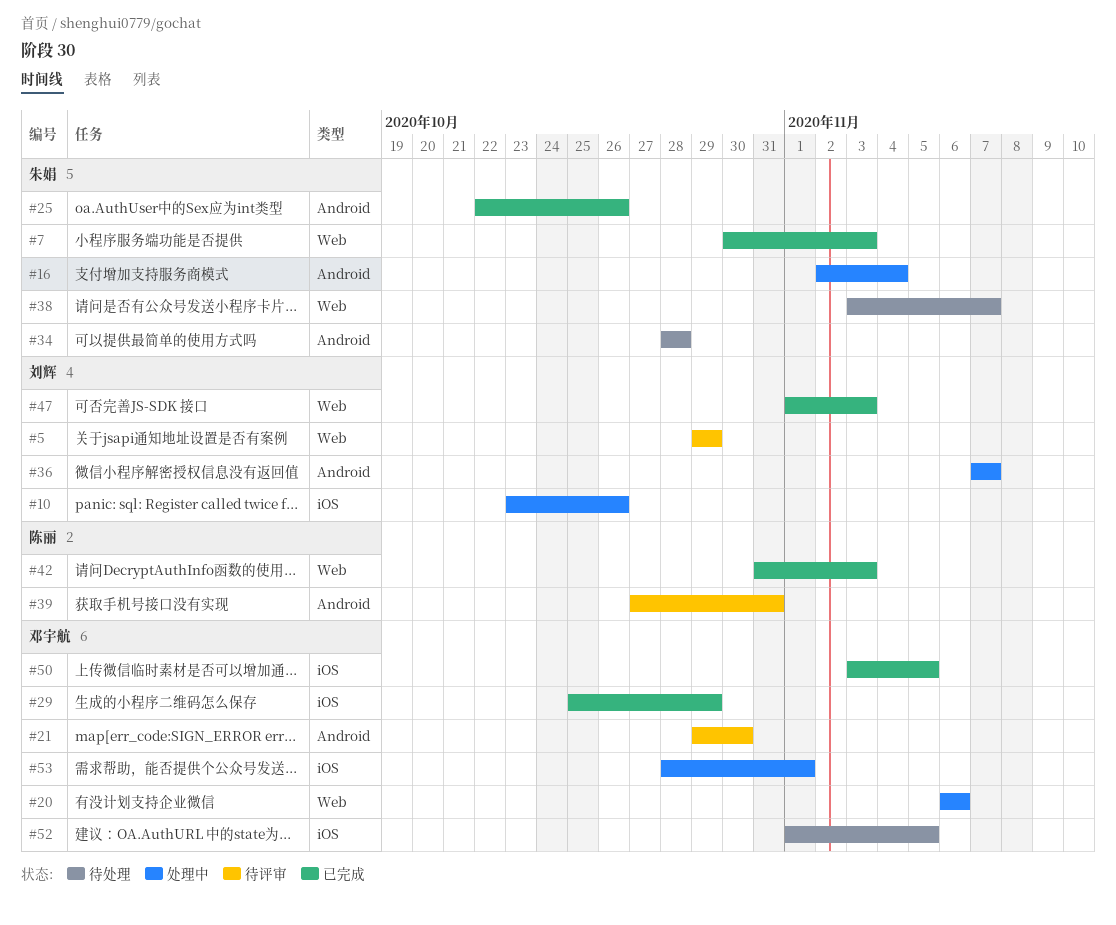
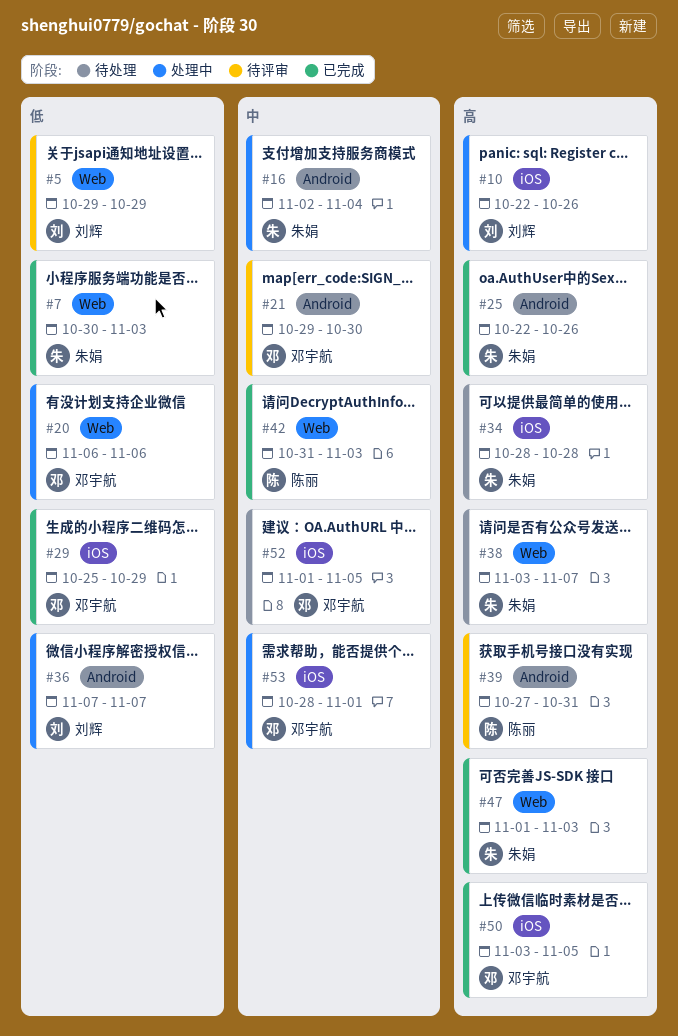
#10, start: Oct 23 -> Oct 22
#34, label: Android -> iOS
#47, owner: 刘辉 -> 朱娟

